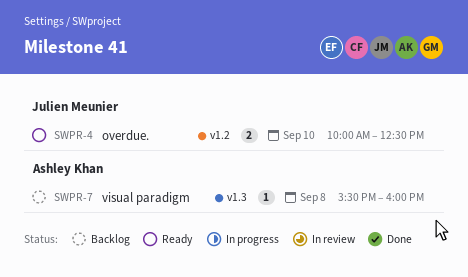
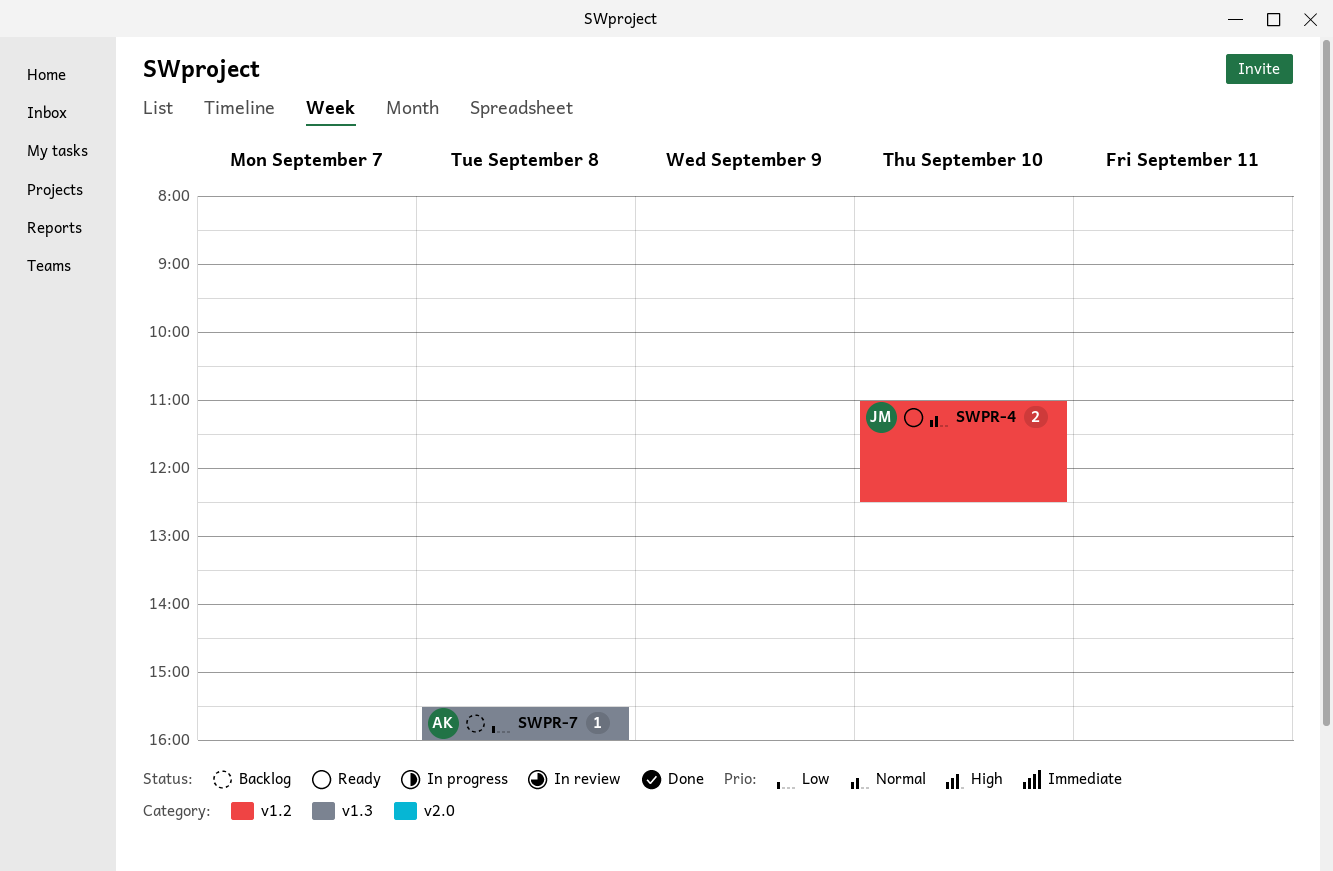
SWPR-4, begins: 10:00 -> 11:00

